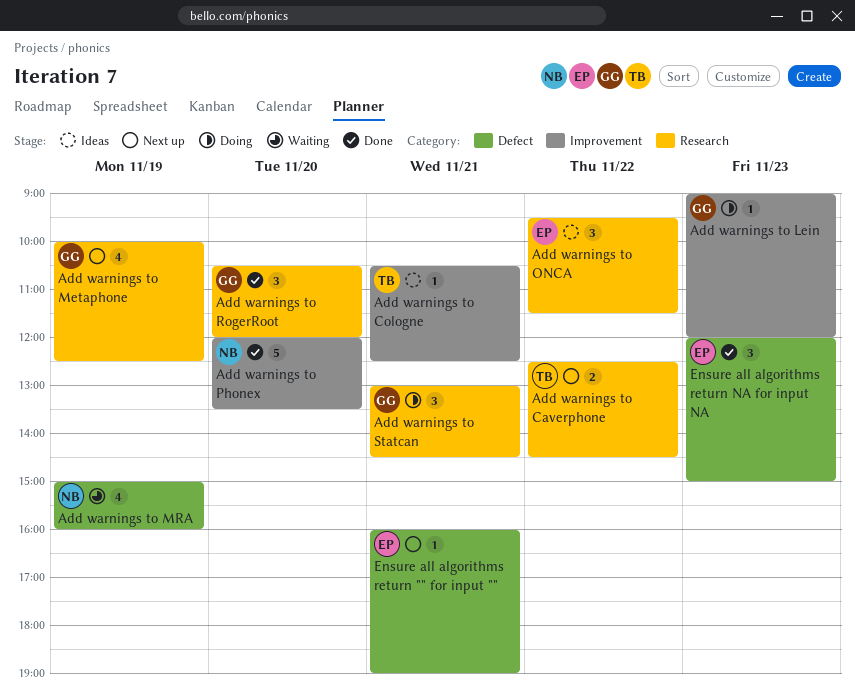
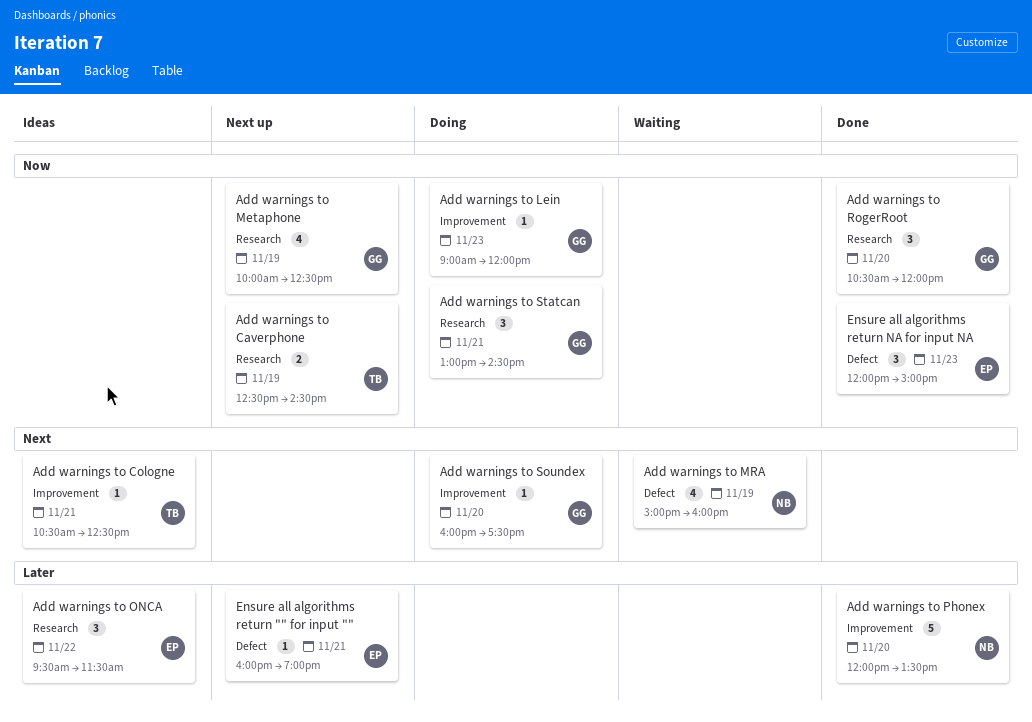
Add warnings to Caverphone, day: Nov 22 -> Nov 19
Add warnings to Soundex: none -> present

